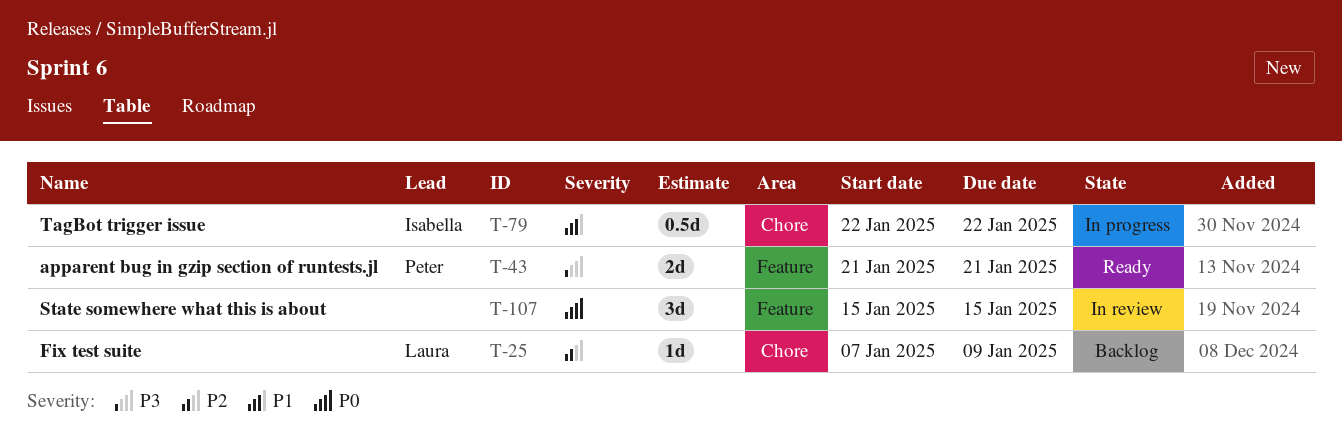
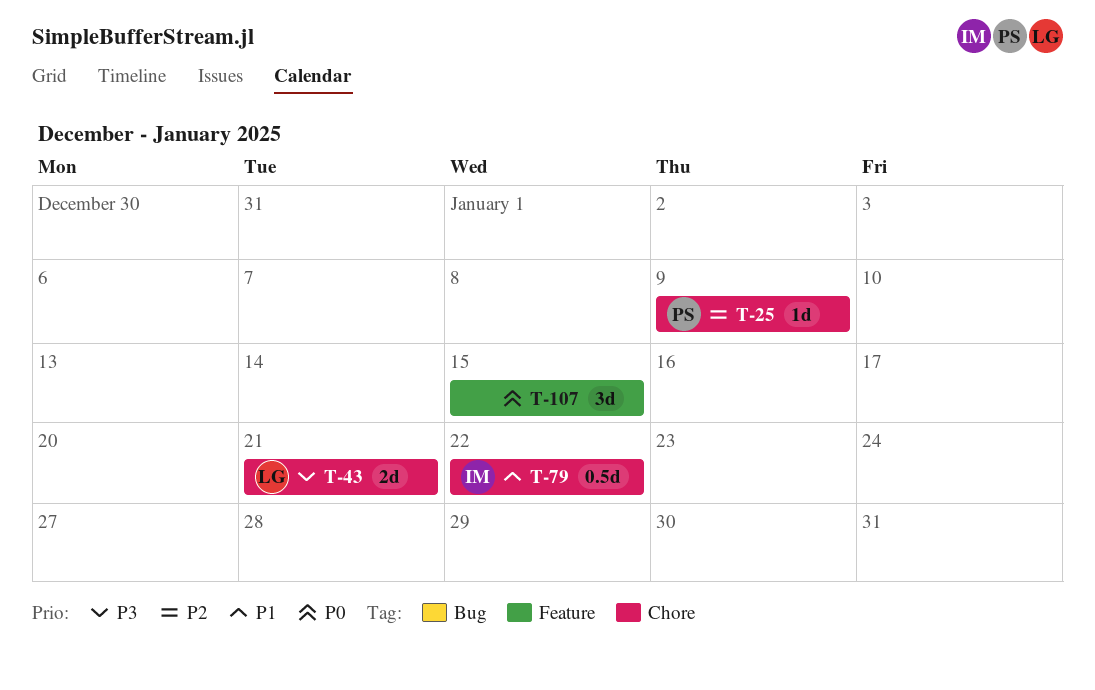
T-25, owner: Laura -> Peter
T-25, start: Jan 7 -> Jan 9
T-43, owner: Peter -> Laura
T-43, label: Feature -> Chore

